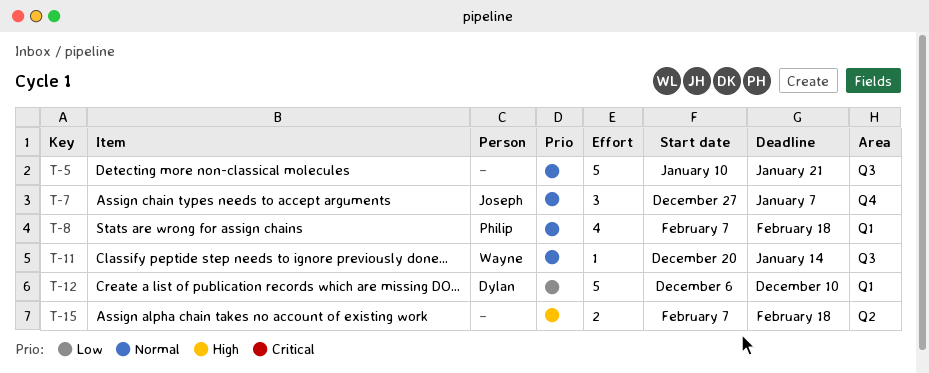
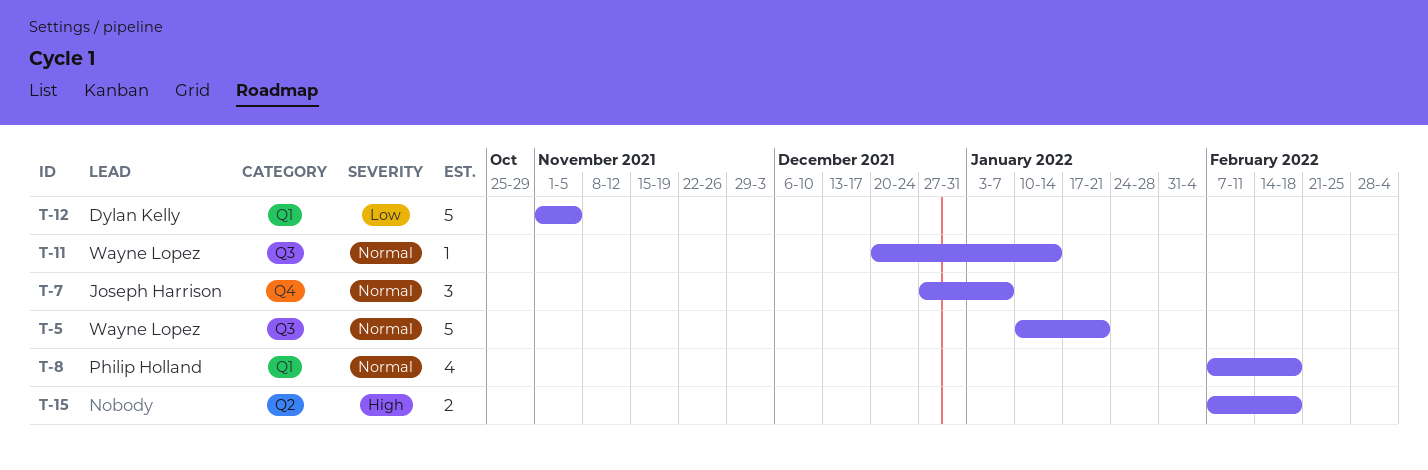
T-5, owner: none -> Wayne Lopez
T-12, start: Dec 6 -> Nov 1
T-12, due: Dec 10 -> Nov 5

